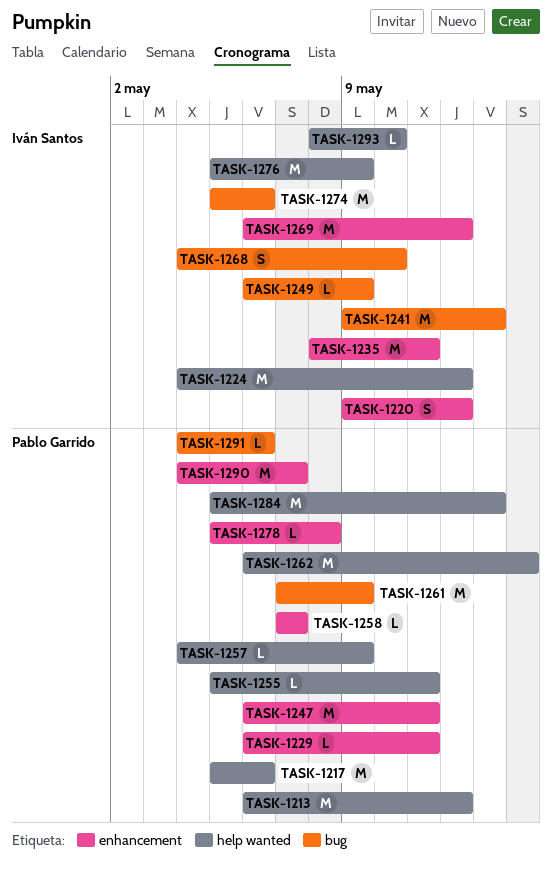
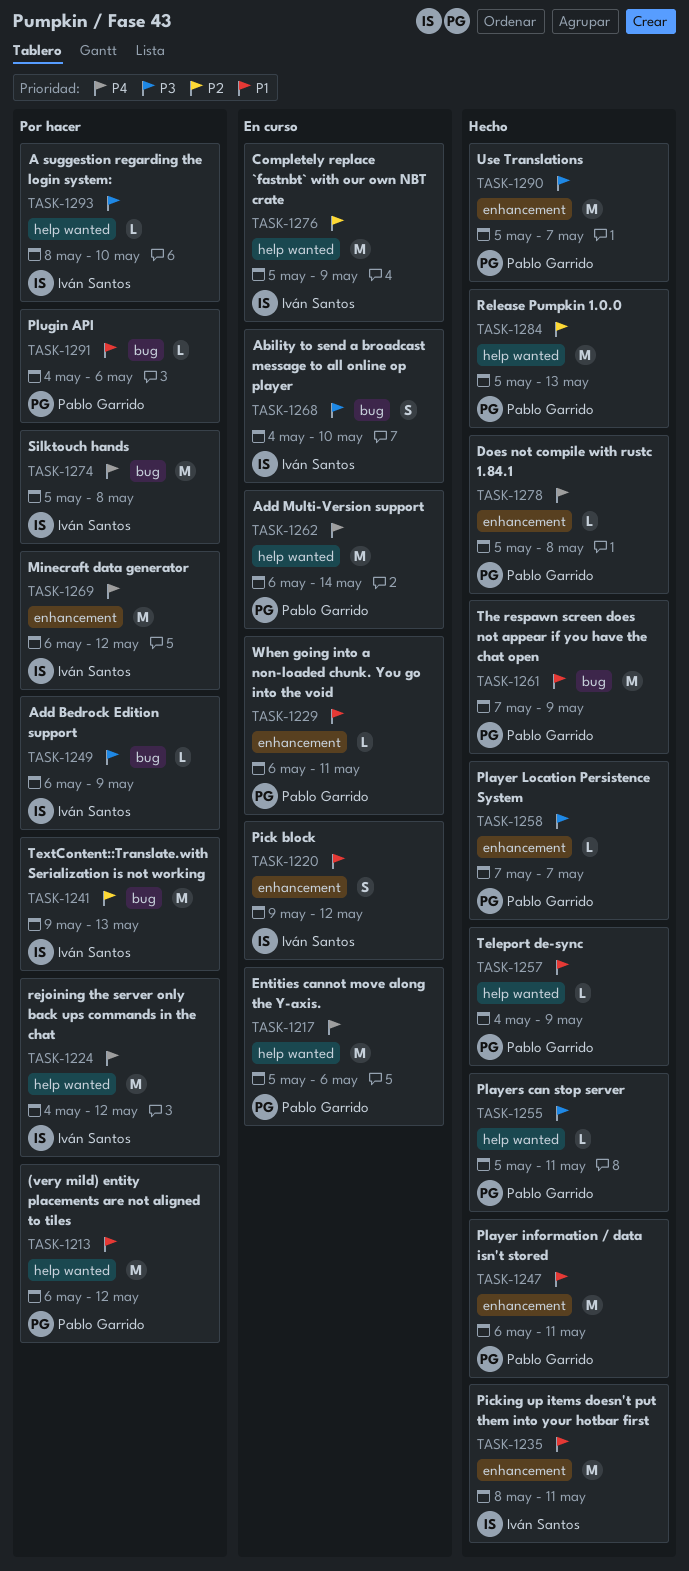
TASK-1274, due: May 6 -> May 8
TASK-1290, start: May 4 -> May 5

